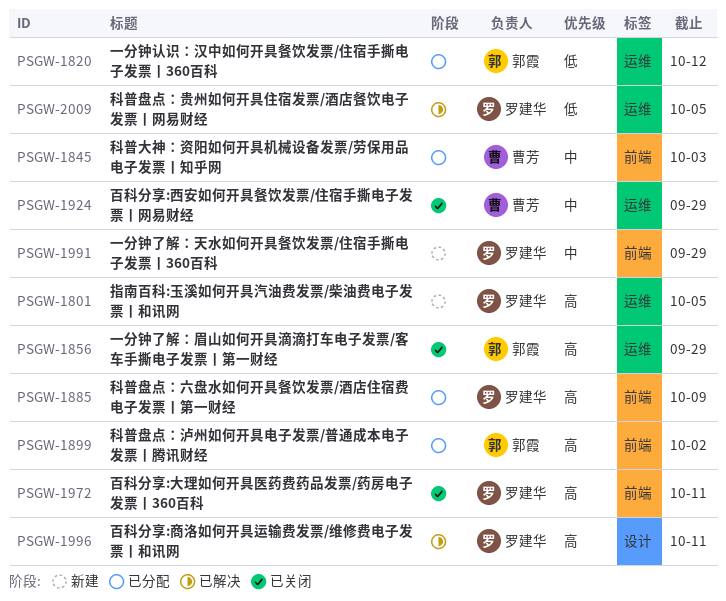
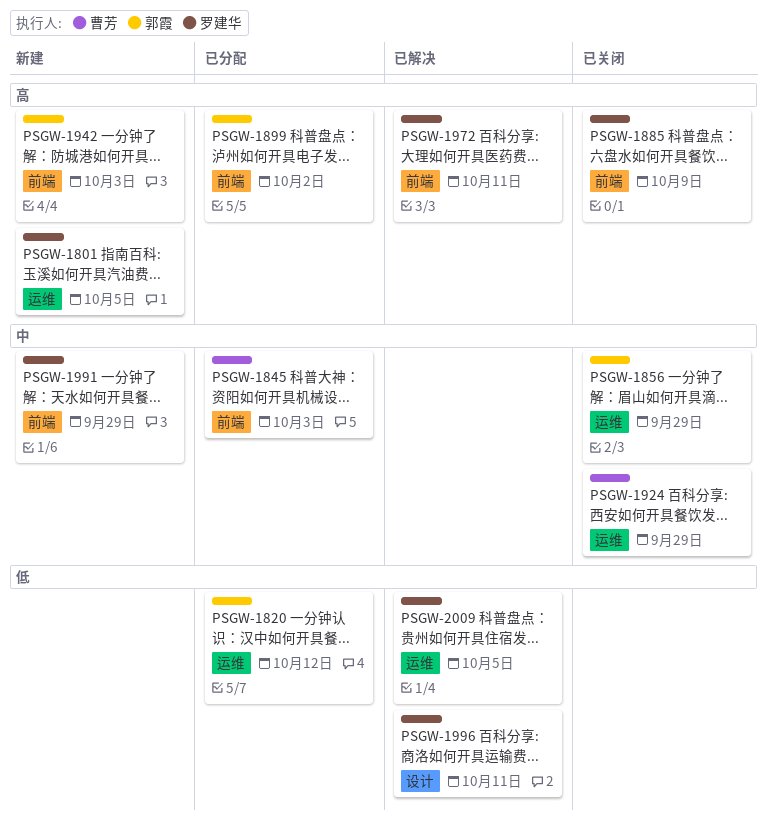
PSGW-1856, priority: 高 -> 中
PSGW-1885, status: 已分配 -> 已关闭
PSGW-1942: none -> present
PSGW-1972, status: 已关闭 -> 已解决
PSGW-1996, priority: 高 -> 低

